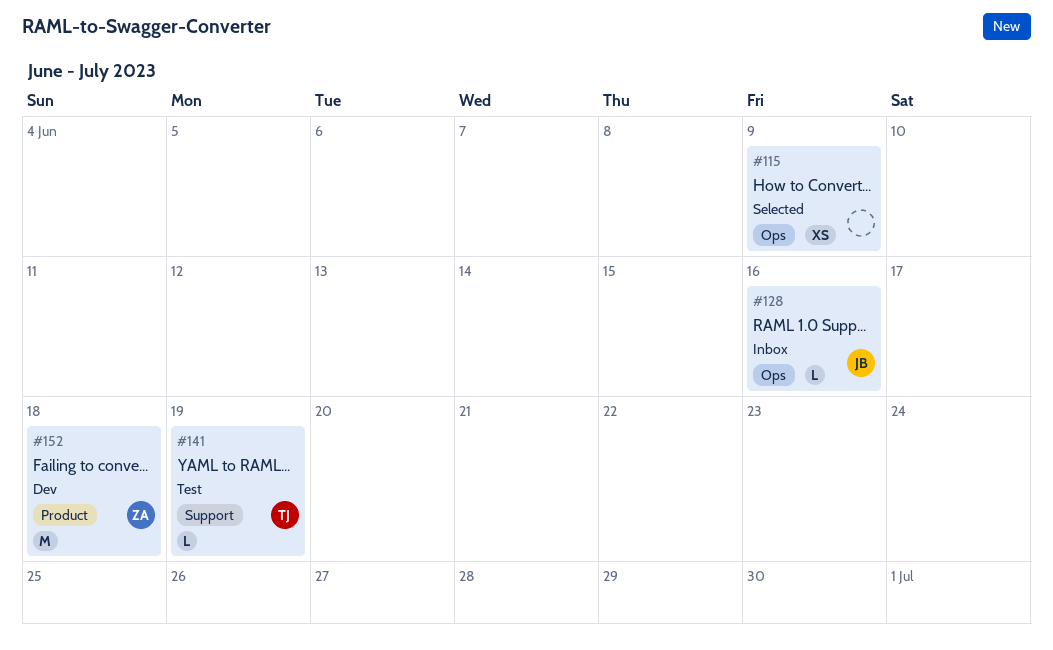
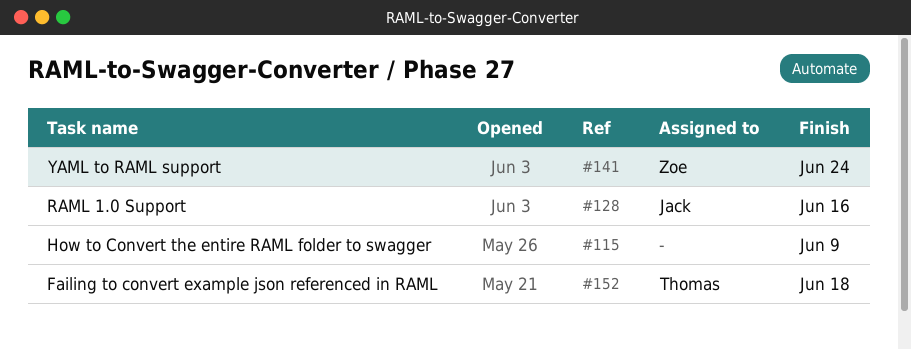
#141, owner: Thomas -> Zoe
#141, due: Jun 19 -> Jun 24
#152, owner: Zoe -> Thomas

